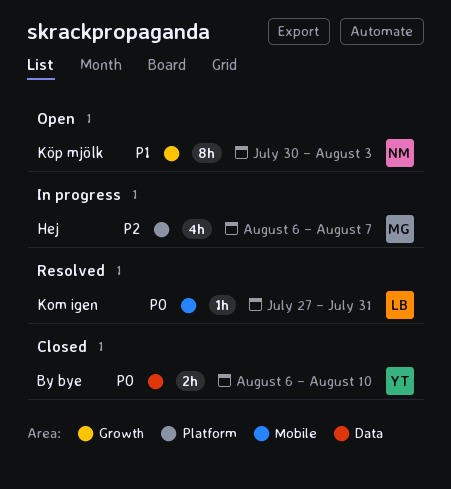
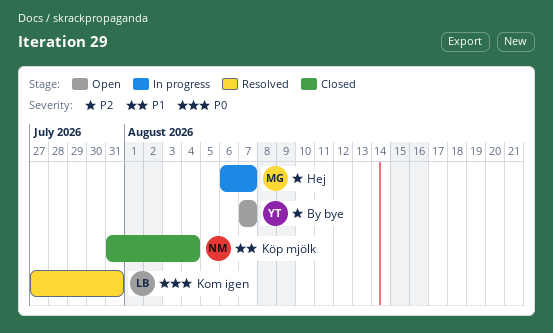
By bye, status: Closed -> Open
By bye, priority: P0 -> P2
By bye, start: Aug 6 -> Aug 7
By bye, due: Aug 10 -> Aug 7
Köp mjölk, status: Open -> Closed
Köp mjölk, start: Jul 30 -> Jul 31
Köp mjölk, due: Aug 3 -> Aug 4

